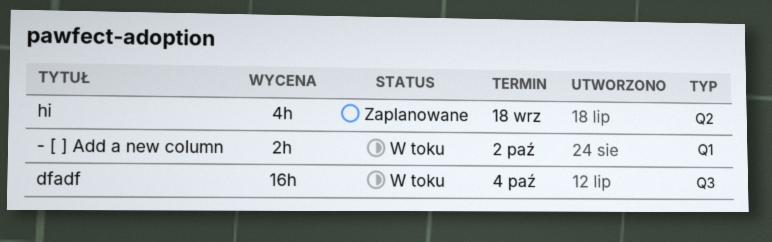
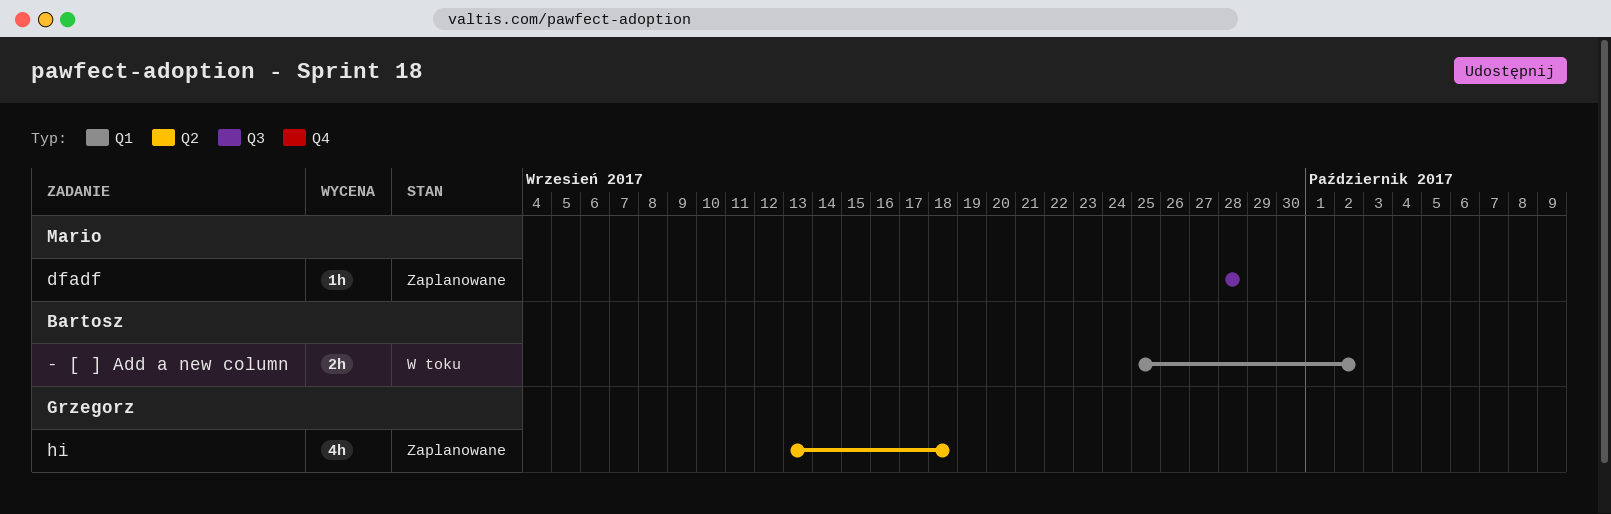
dfadf, status: W toku -> Zaplanowane
dfadf, estimate: 16h -> 1h
dfadf, due: Oct 4 -> Sep 28

